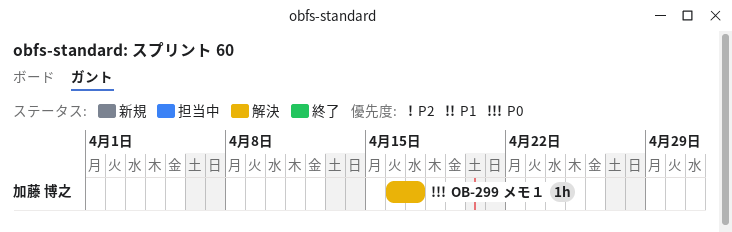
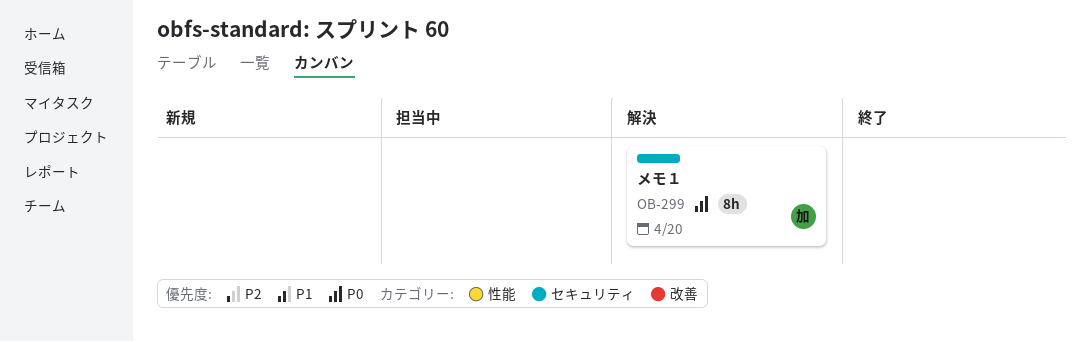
OB-299, estimate: 1h -> 8h
OB-299, due: Apr 17 -> Apr 20

